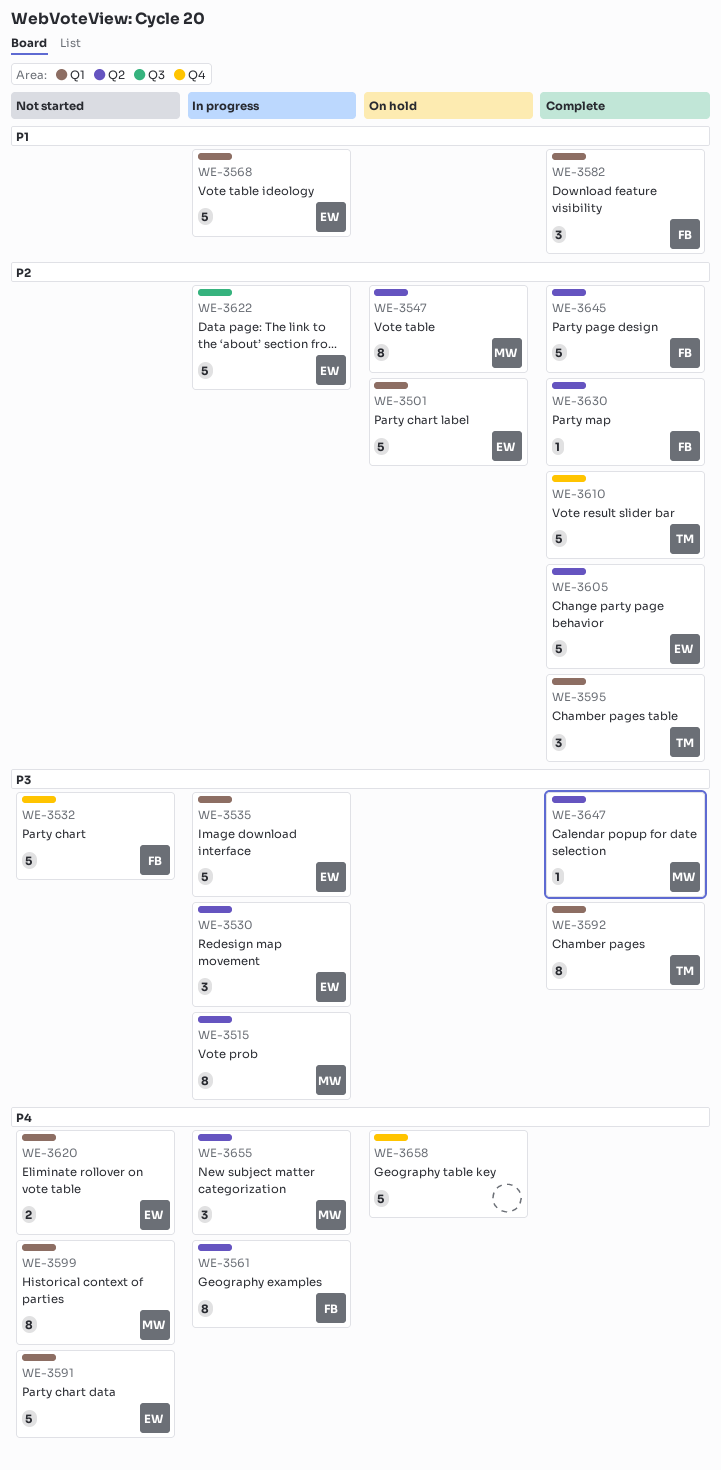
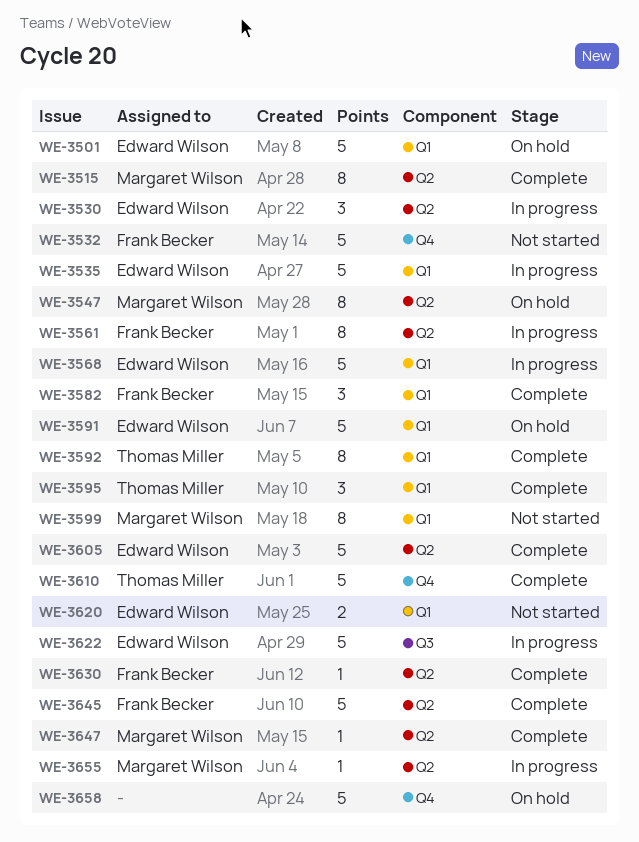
WE-3515, status: In progress -> Complete
WE-3591, status: Not started -> On hold
WE-3655, estimate: 3 -> 1

